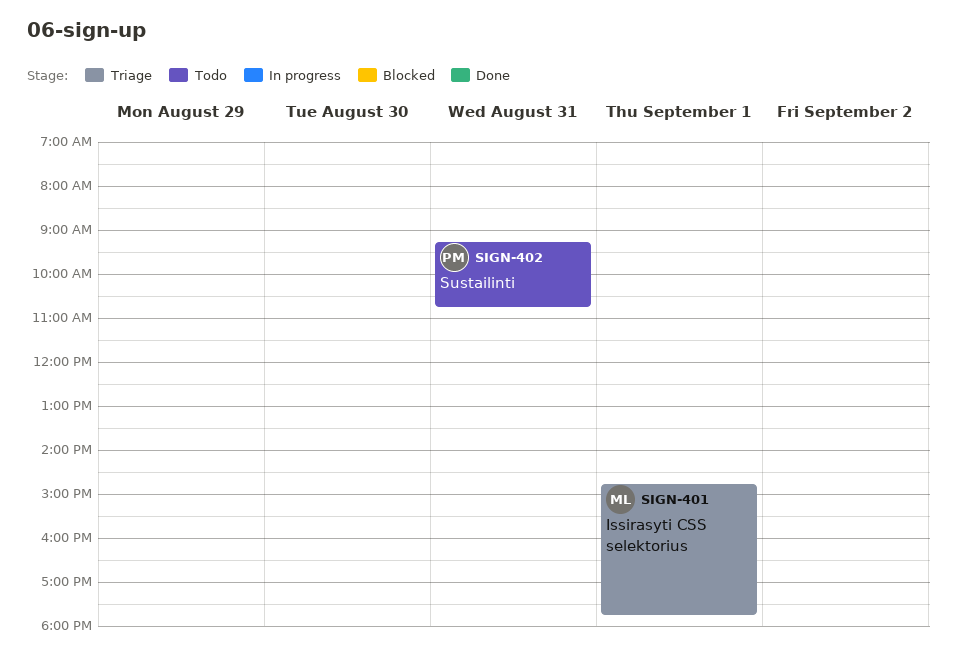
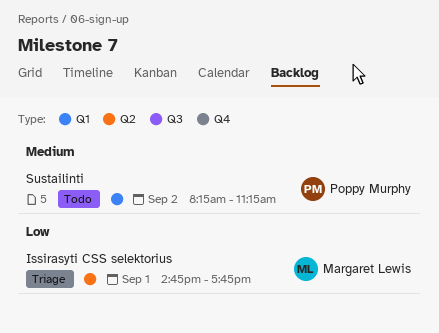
Sustailinti, day: Aug 31 -> Sep 2
Sustailinti, begins: 09:15 -> 08:15
Sustailinti, ends: 10:45 -> 11:15

